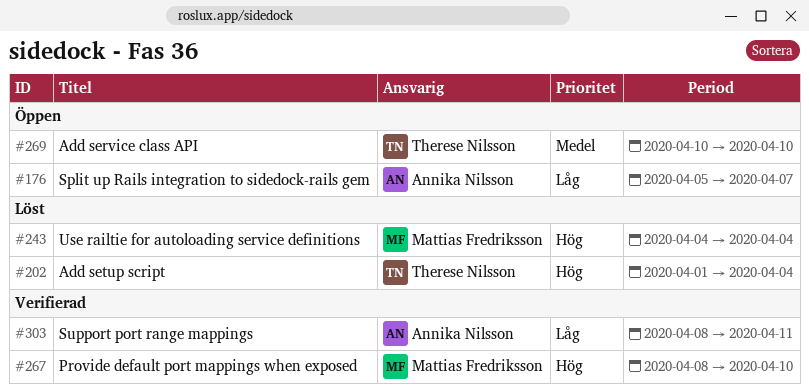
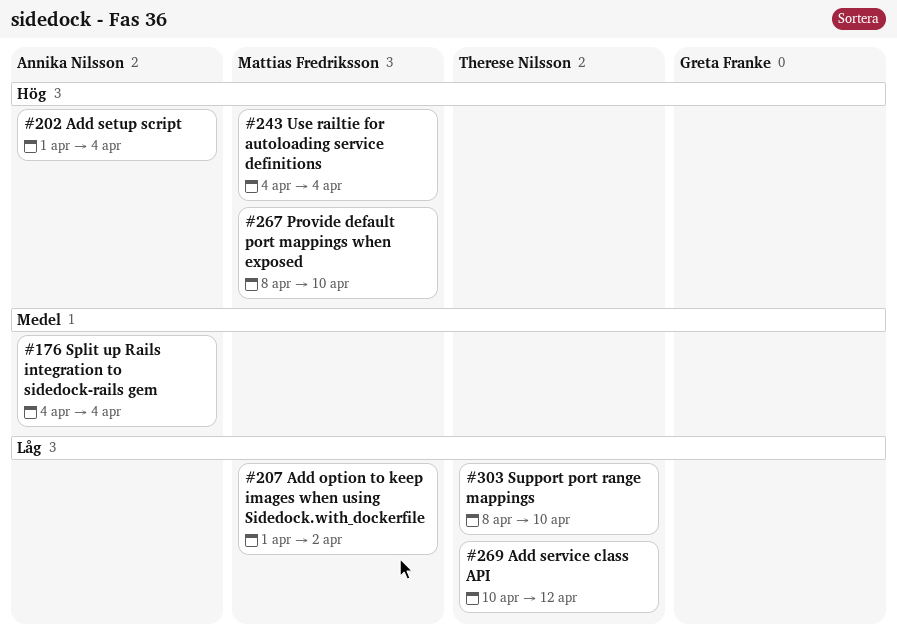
#176, priority: Låg -> Medel
#176, start: Apr 5 -> Apr 4
#176, due: Apr 7 -> Apr 4
#202, owner: Therese Nilsson -> Annika Nilsson
#207: none -> present
#269, priority: Medel -> Låg
#269, due: Apr 10 -> Apr 12
#303, owner: Annika Nilsson -> Therese Nilsson
#303, due: Apr 11 -> Apr 10

